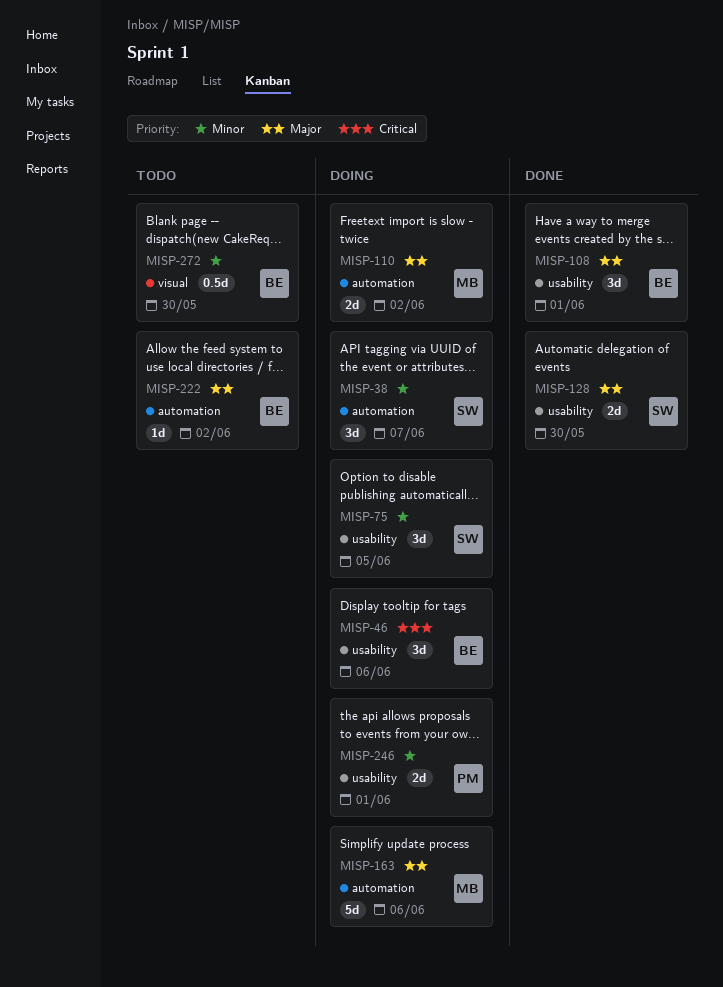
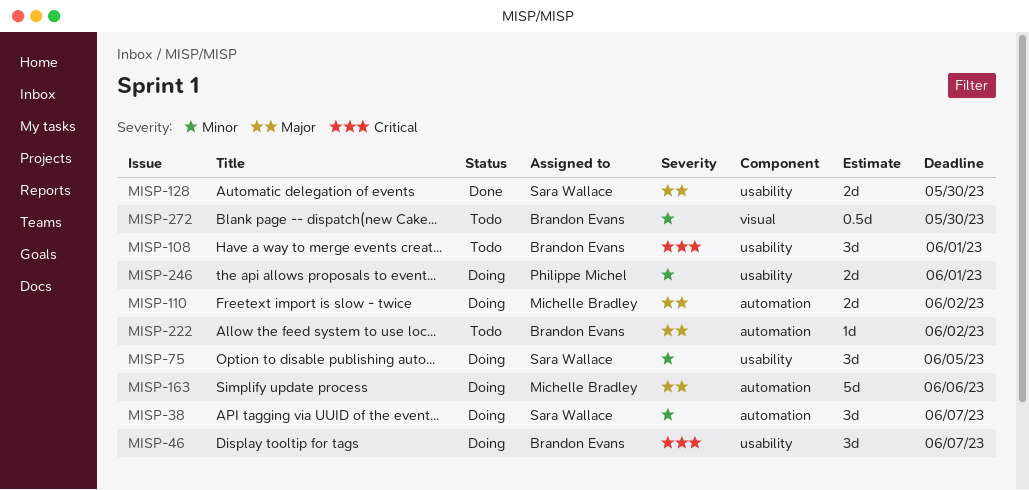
MISP-46, due: Jun 6 -> Jun 7
MISP-108, status: Done -> Todo
MISP-108, priority: Major -> Critical

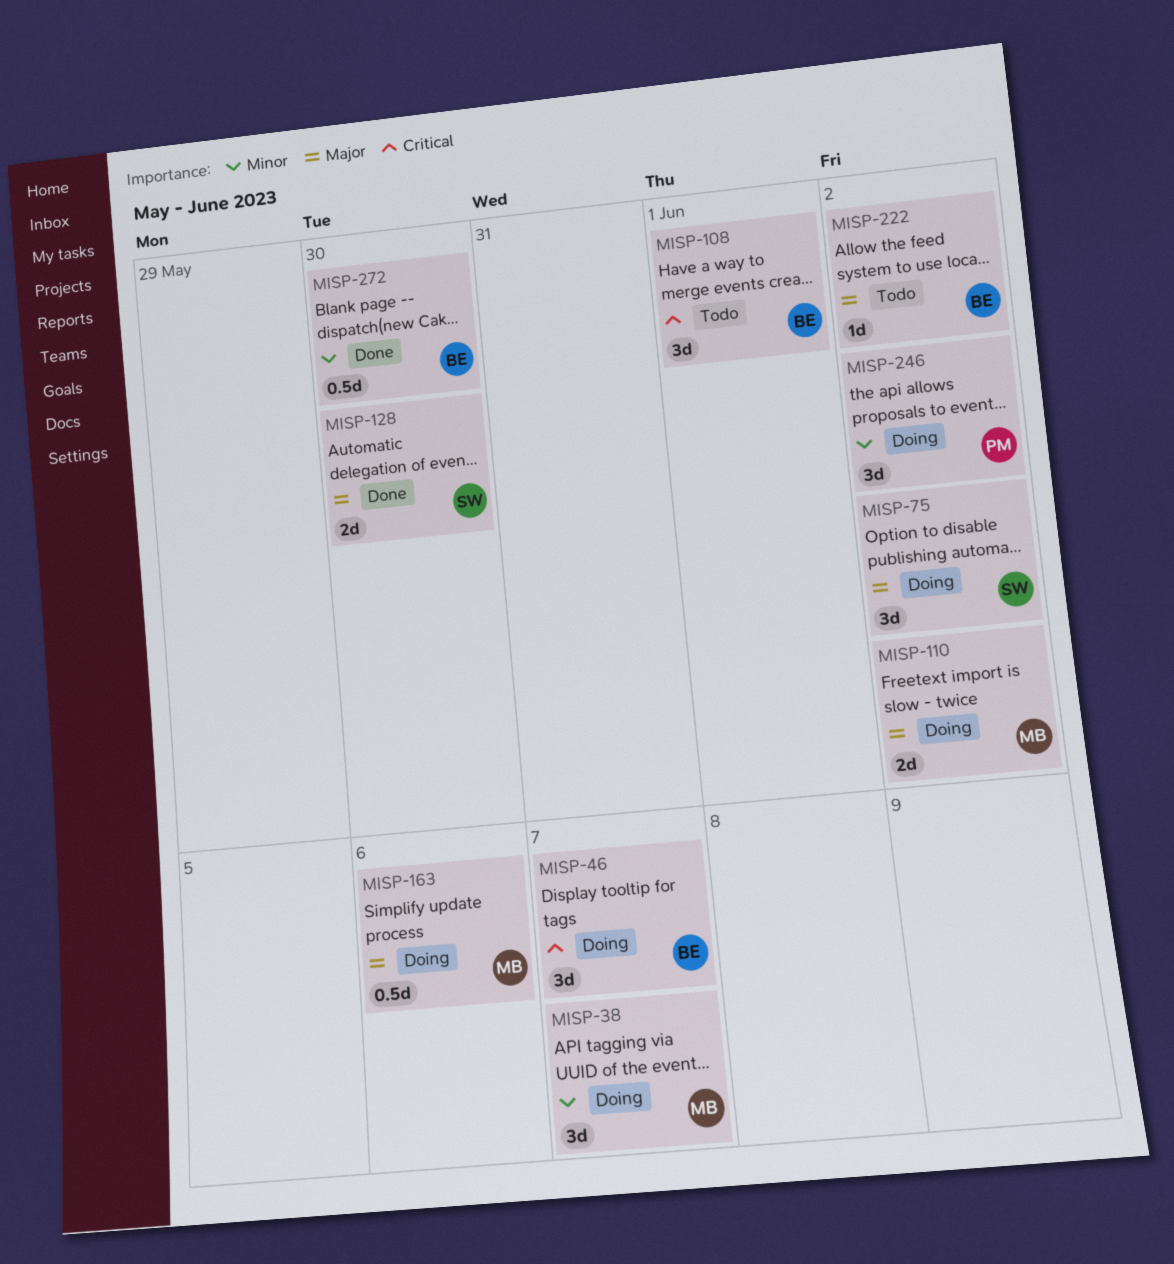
MISP-38, owner: Sara Wallace -> Michelle Bradley
MISP-75, priority: Minor -> Major
MISP-75, due: Jun 5 -> Jun 2
MISP-163, estimate: 5d -> 0.5d
MISP-246, estimate: 2d -> 3d
MISP-246, due: Jun 1 -> Jun 2
MISP-272, status: Todo -> Done

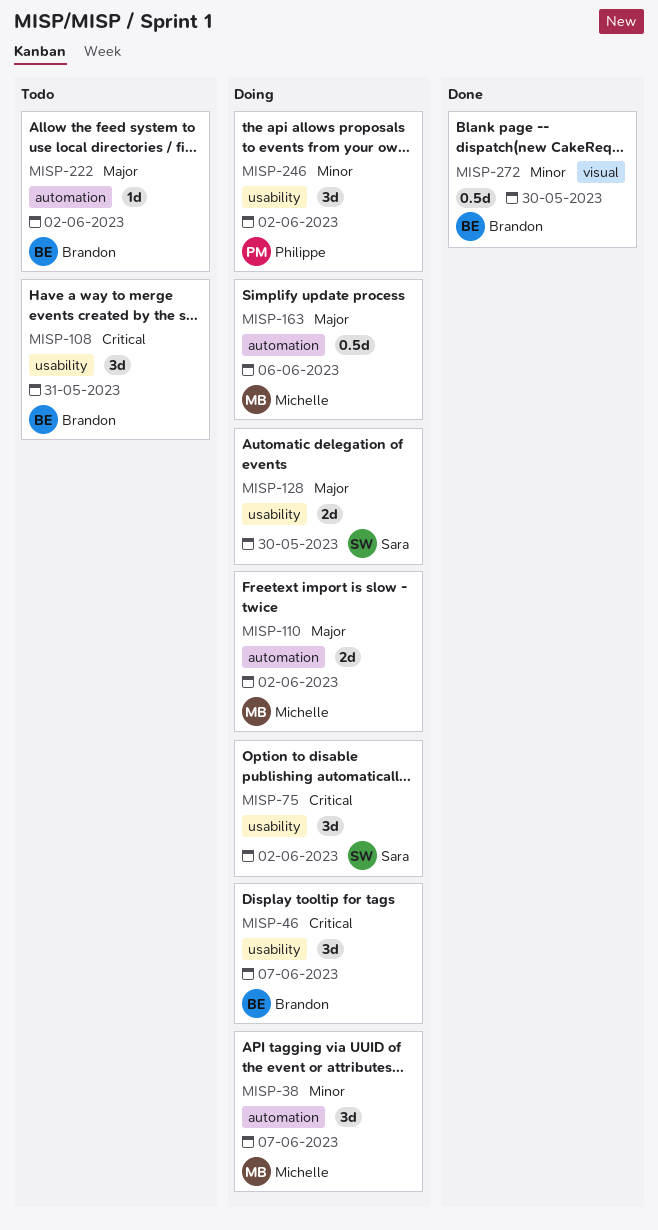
MISP-75, priority: Major -> Critical
MISP-108, due: Jun 1 -> May 31
MISP-128, status: Done -> Doing

